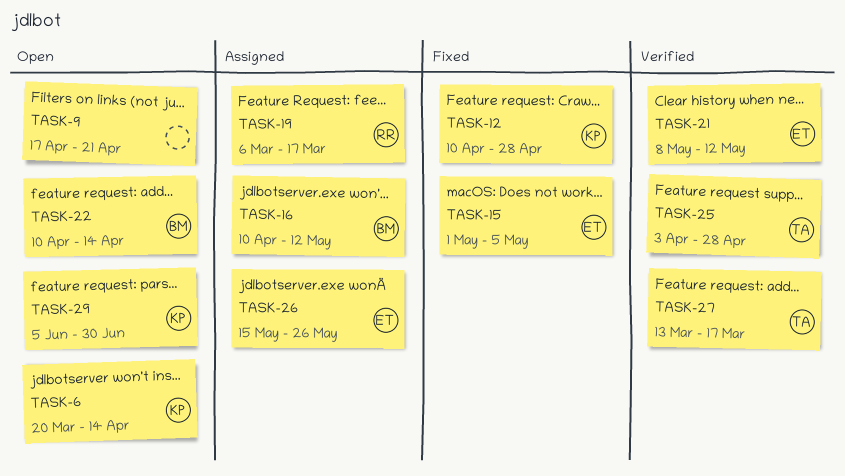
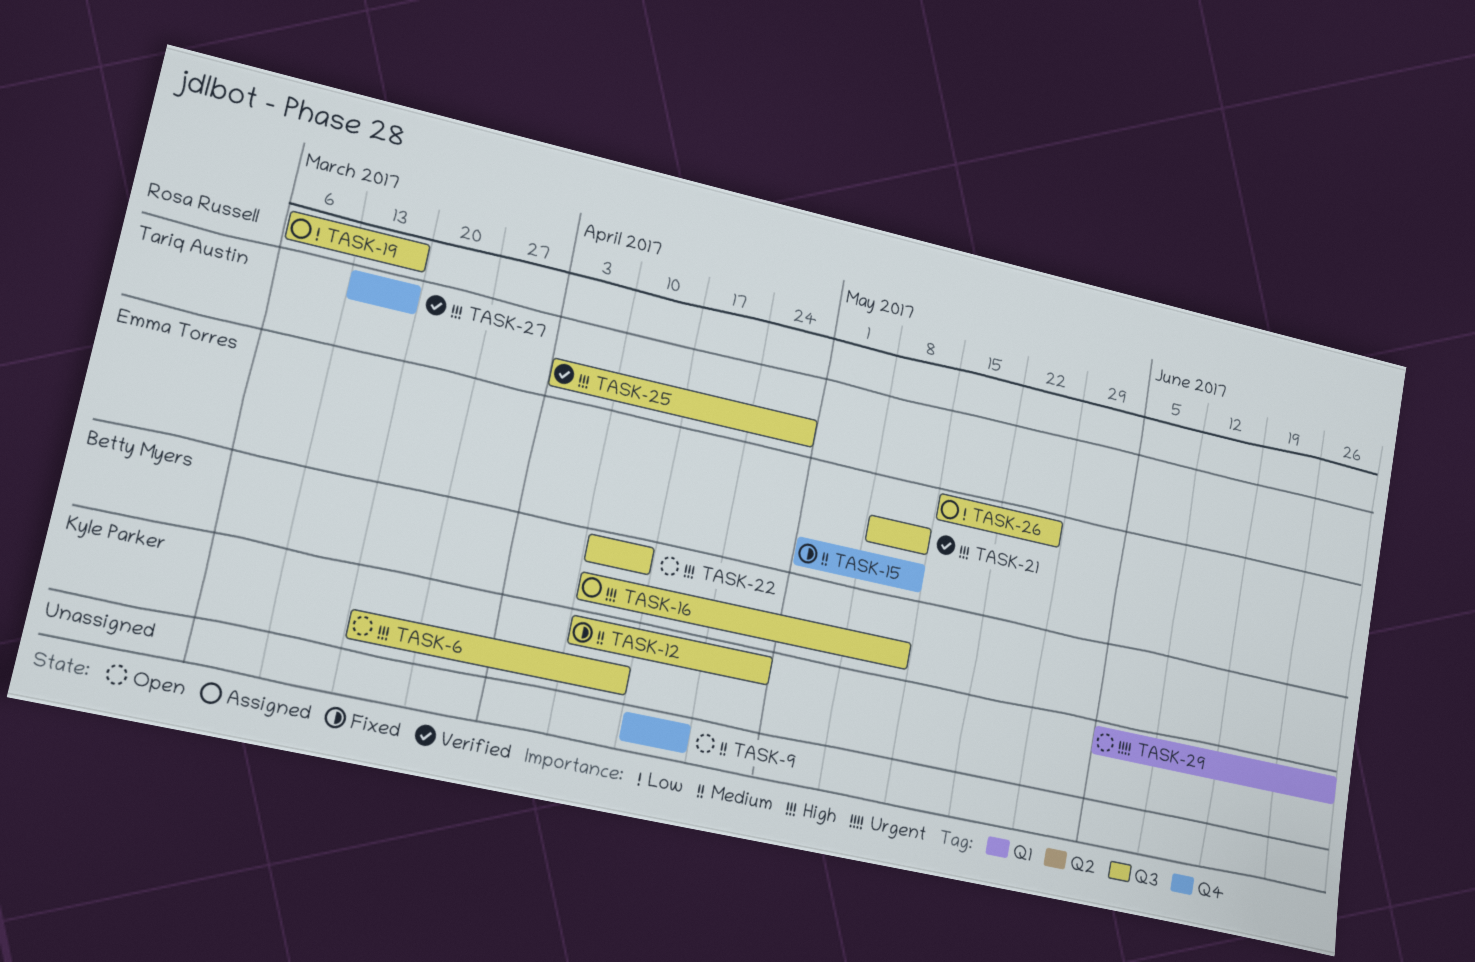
TASK-15, due: May 5 -> May 12

